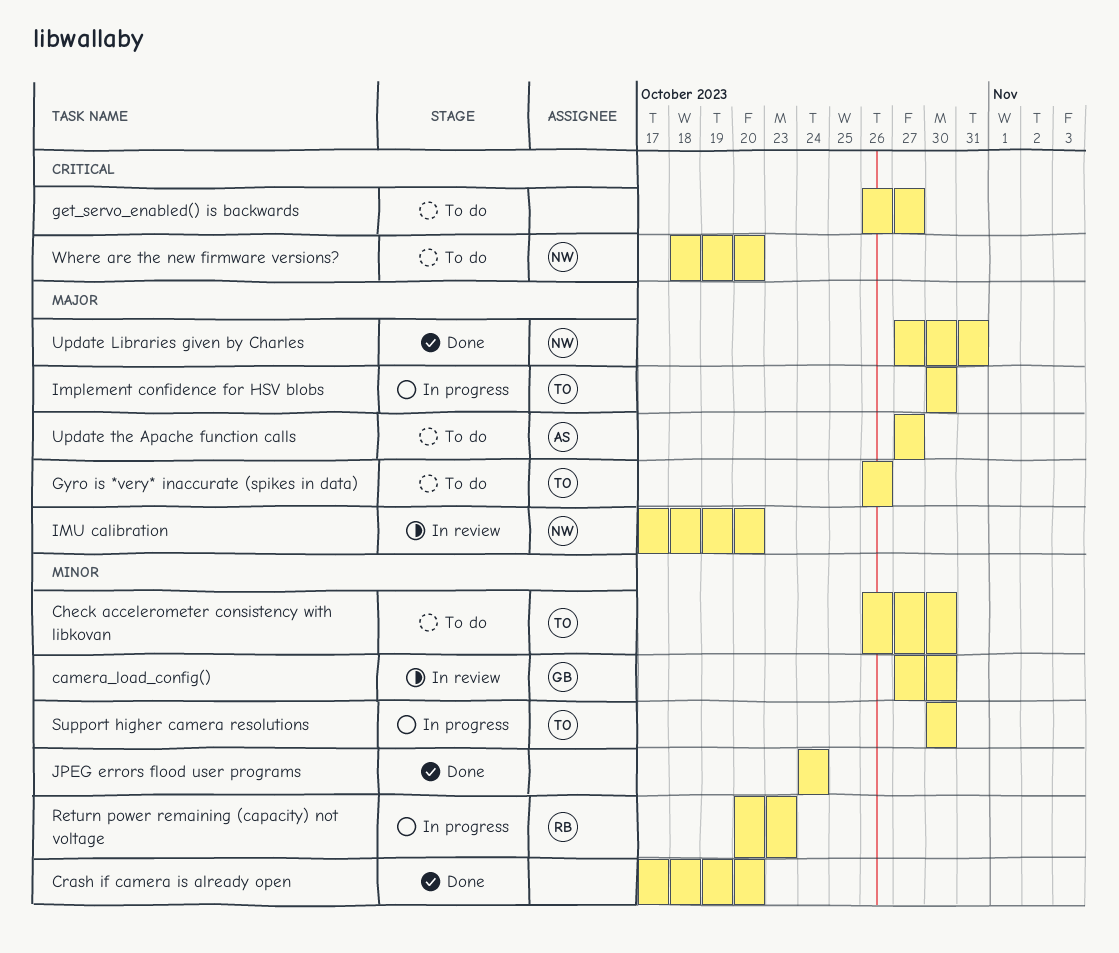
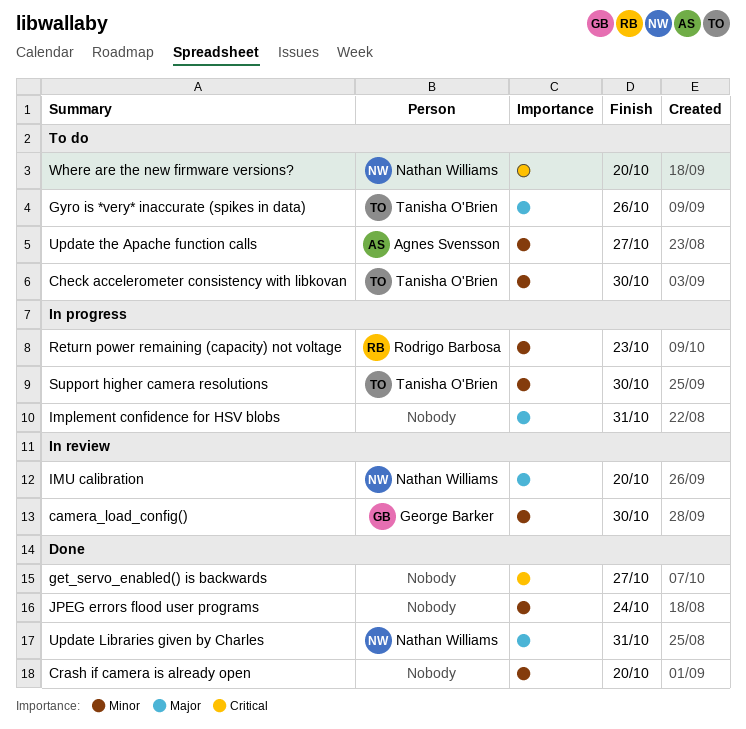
get_servo_enabled() is backwards, status: To do -> Done
Implement confidence for HSV blobs, owner: Tanisha O'Brien -> none
Implement confidence for HSV blobs, due: Oct 30 -> Oct 31
Update the Apache function calls, priority: Major -> Minor

